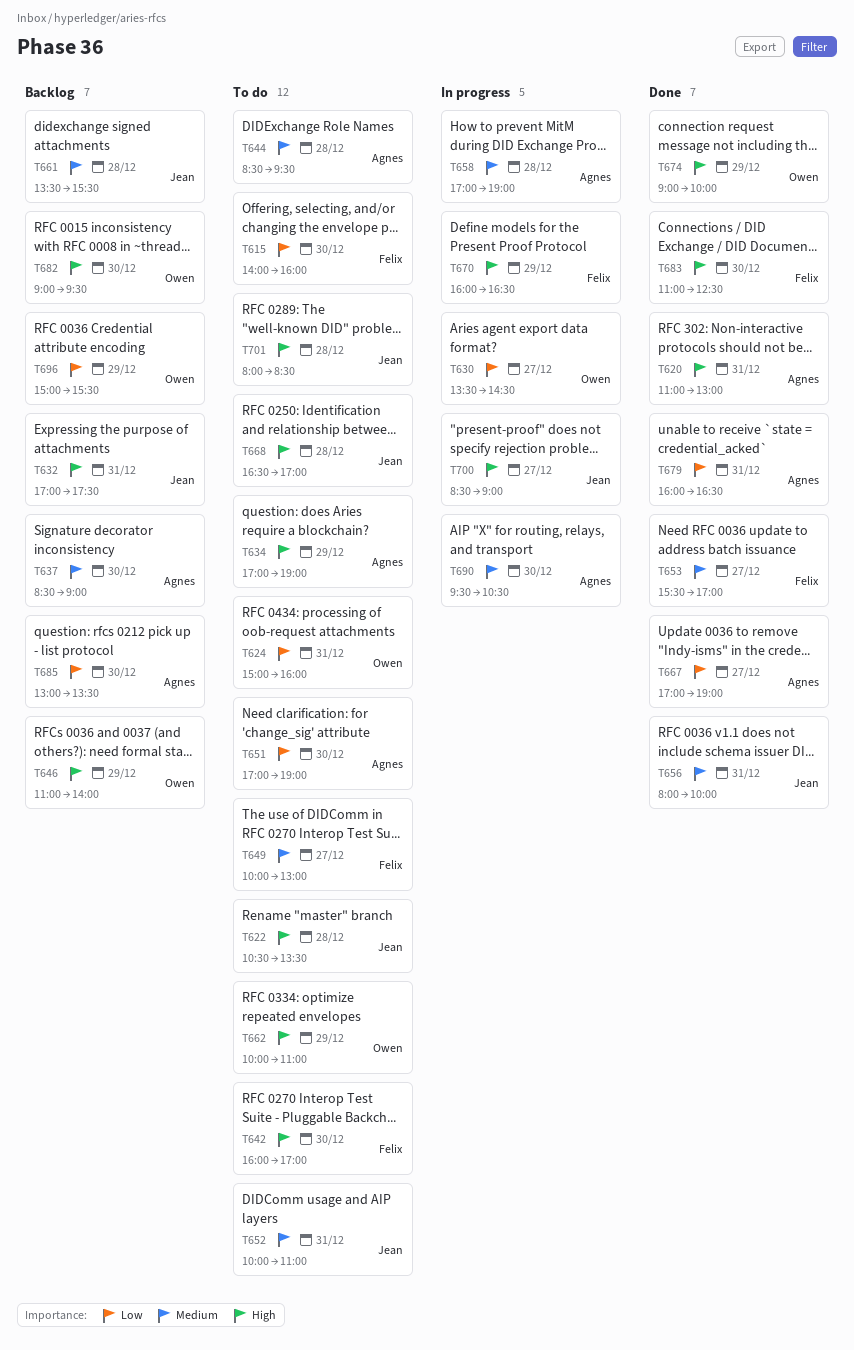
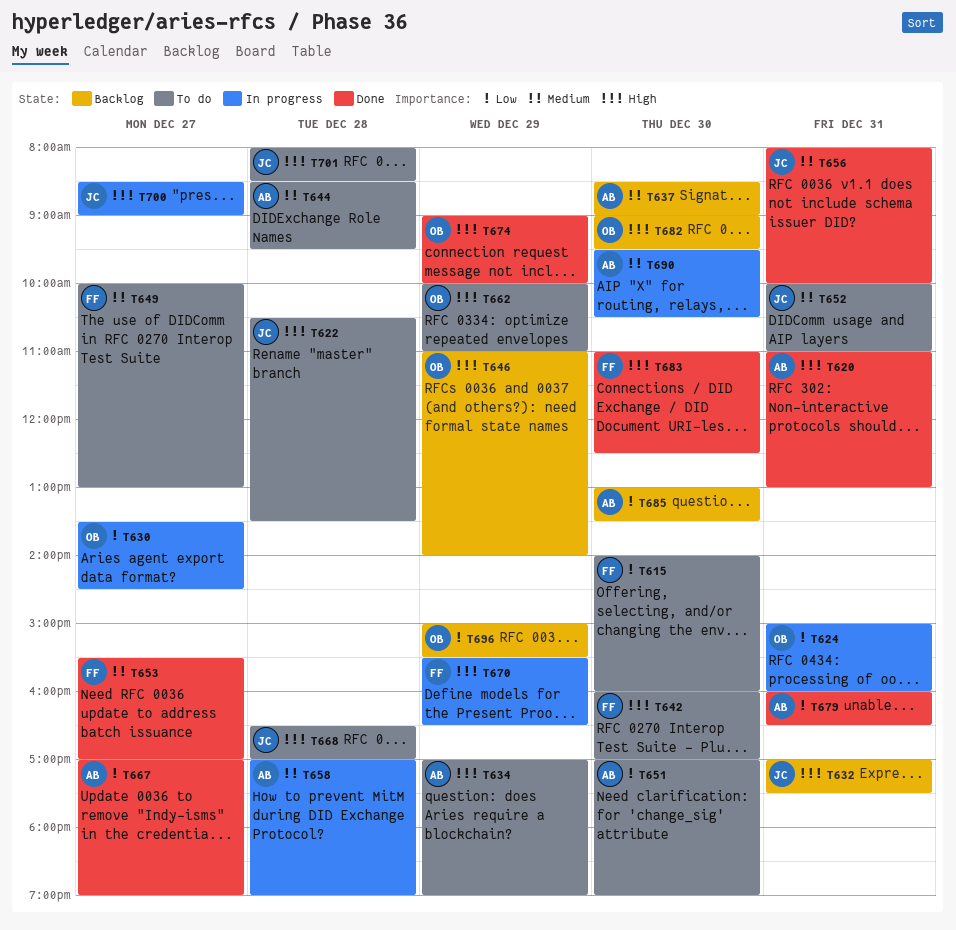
T624, status: To do -> In progress
T661: present -> none
T670, begins: 16:00 -> 15:30

